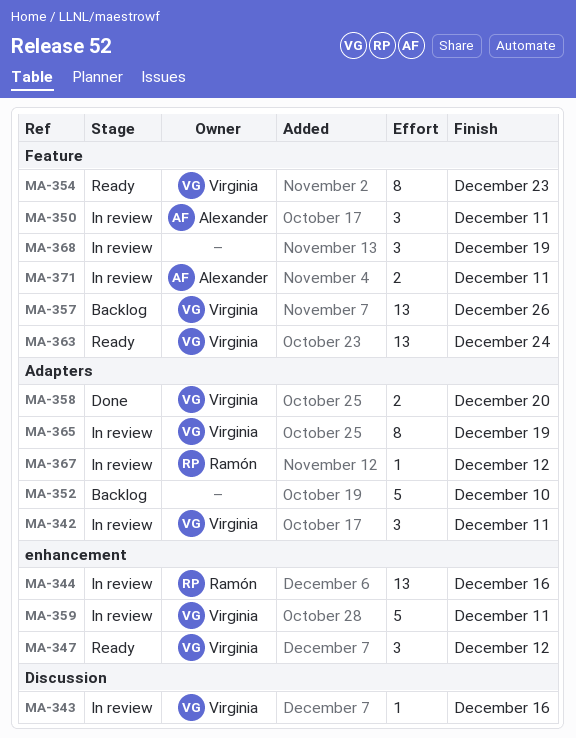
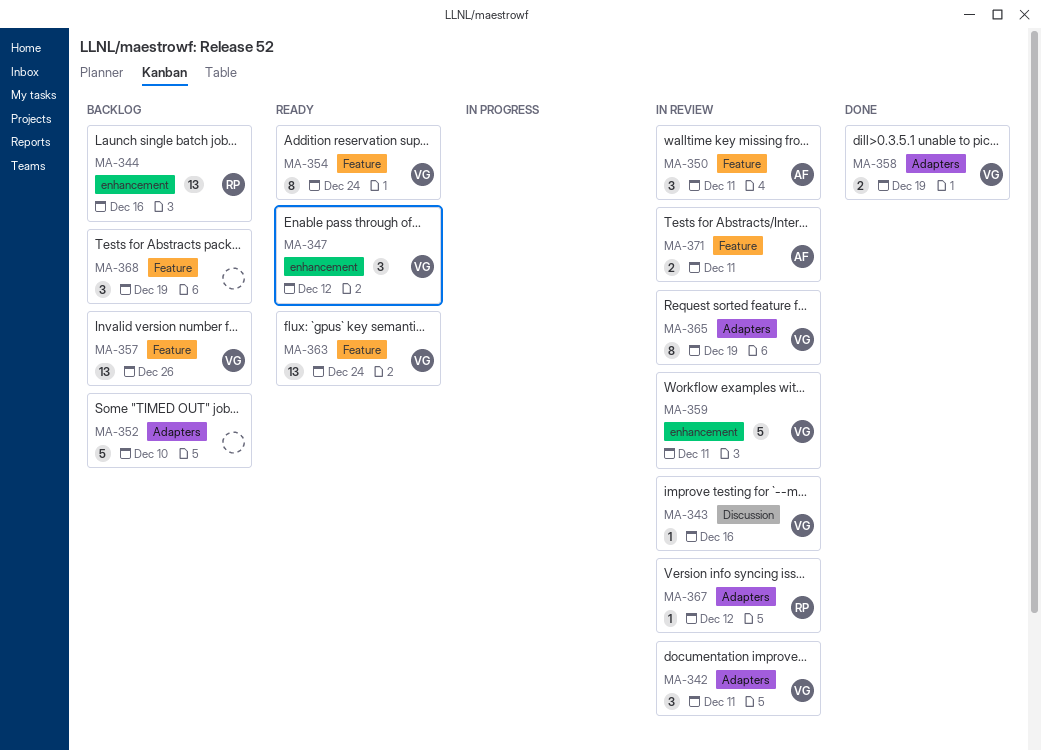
MA-344, status: In review -> Backlog
MA-354, due: Dec 23 -> Dec 24
MA-358, due: Dec 20 -> Dec 19
MA-368, status: In review -> Backlog

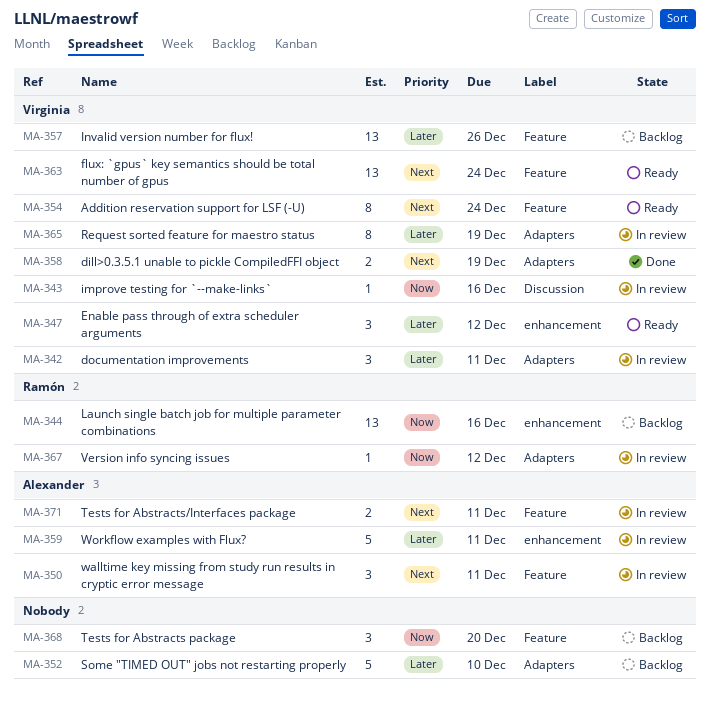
MA-359, owner: Virginia -> Alexander
MA-368, due: Dec 19 -> Dec 20

